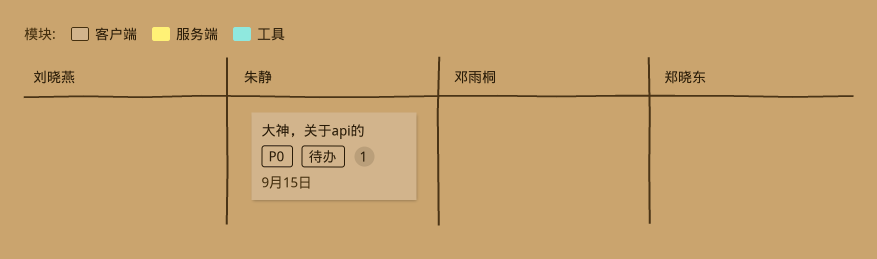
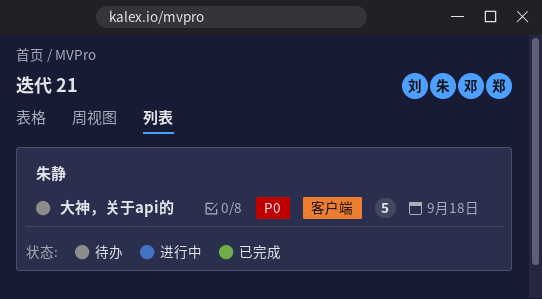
大神，关于api的, estimate: 1 -> 5
大神，关于api的, due: Sep 15 -> Sep 18

